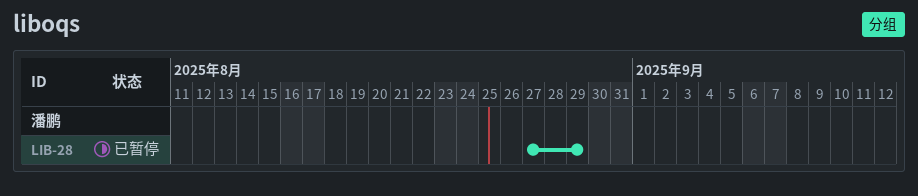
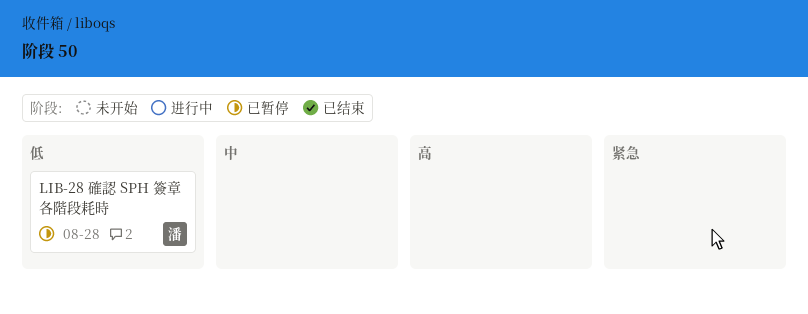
LIB-28, due: Aug 29 -> Aug 28

